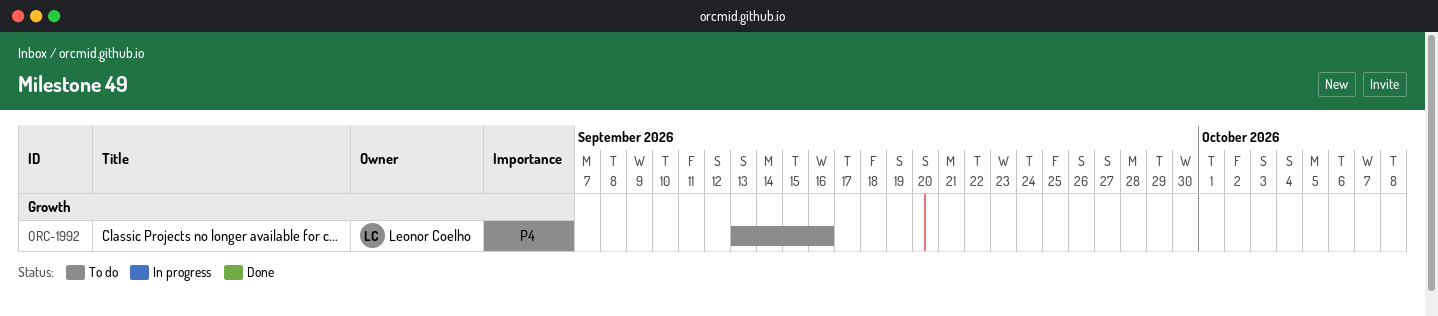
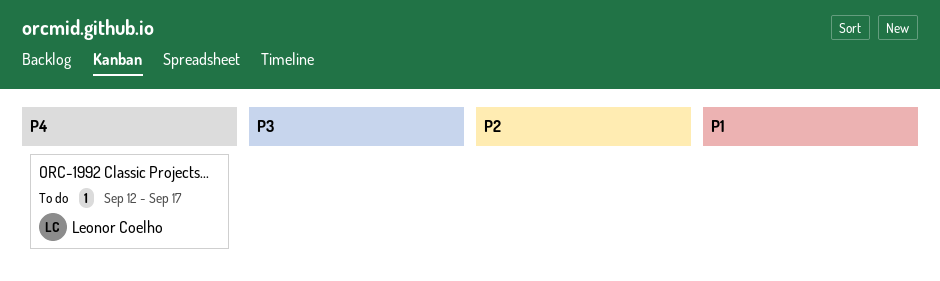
ORC-1992, start: Sep 13 -> Sep 12
ORC-1992, due: Sep 16 -> Sep 17

